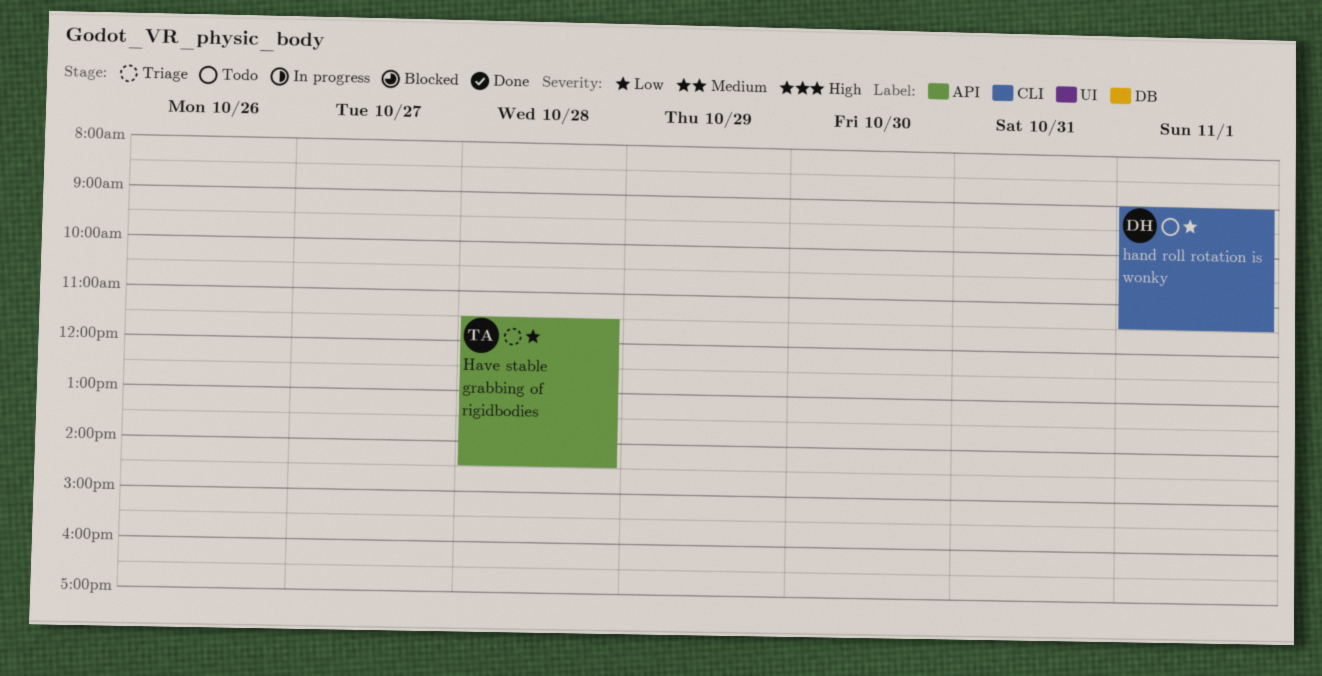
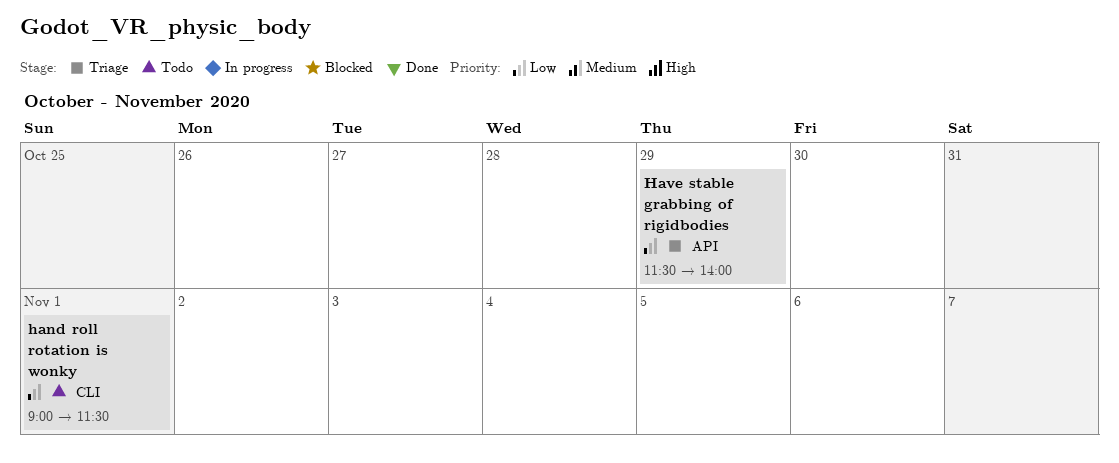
Have stable grabbing of rigidbodies, day: Oct 28 -> Oct 29
Have stable grabbing of rigidbodies, ends: 14:30 -> 14:00

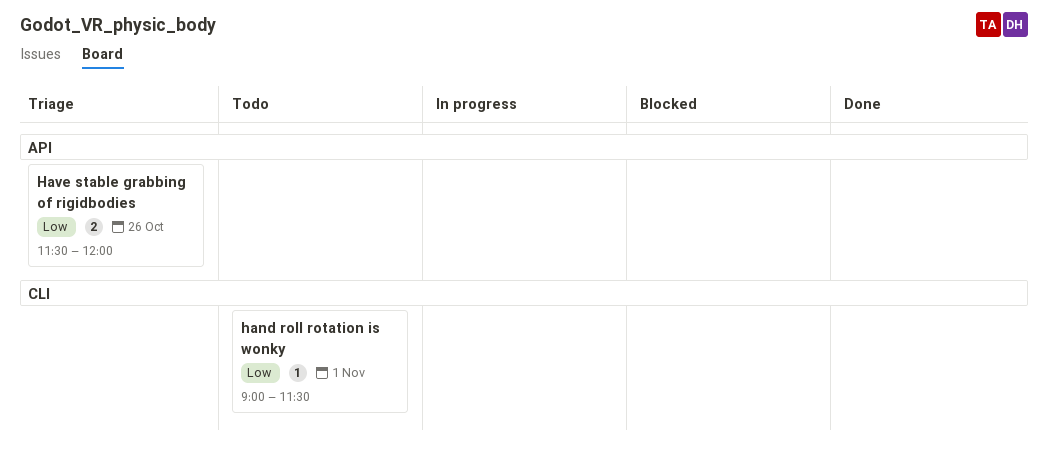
Have stable grabbing of rigidbodies, day: Oct 29 -> Oct 26
Have stable grabbing of rigidbodies, ends: 14:00 -> 12:00

